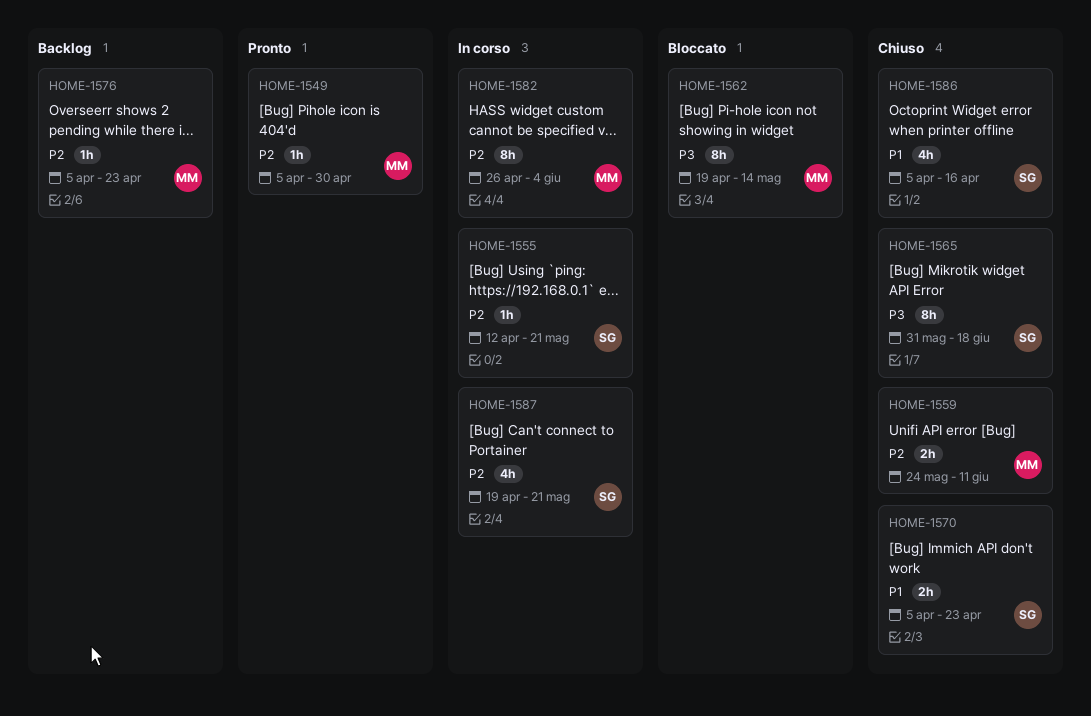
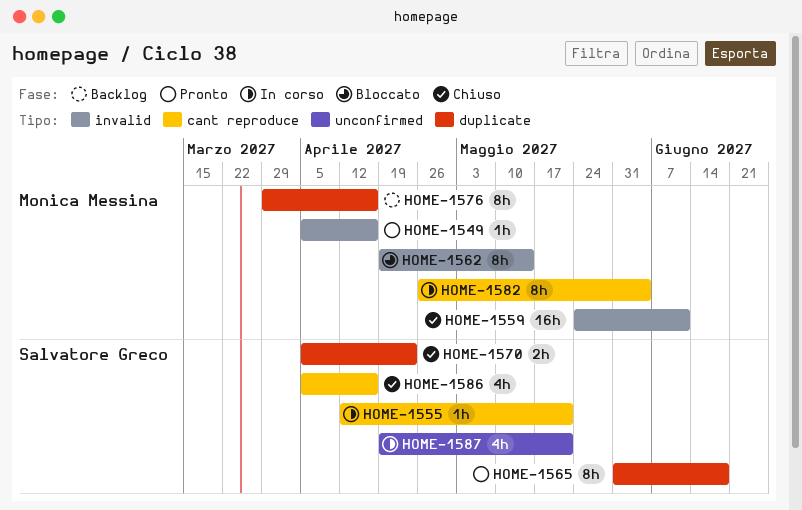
HOME-1549, due: Apr 30 -> Apr 16
HOME-1559, estimate: 2h -> 16h
HOME-1565, status: Chiuso -> Pronto
HOME-1576, estimate: 1h -> 8h
HOME-1576, start: Apr 5 -> Mar 29
HOME-1576, due: Apr 23 -> Apr 16

